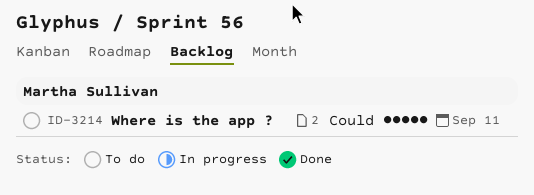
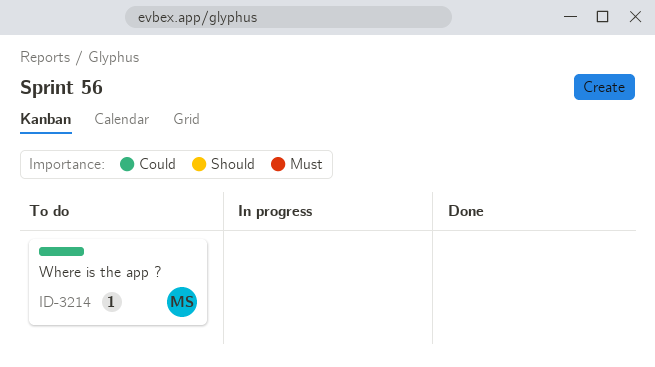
ID-3214, estimate: 5 -> 1

